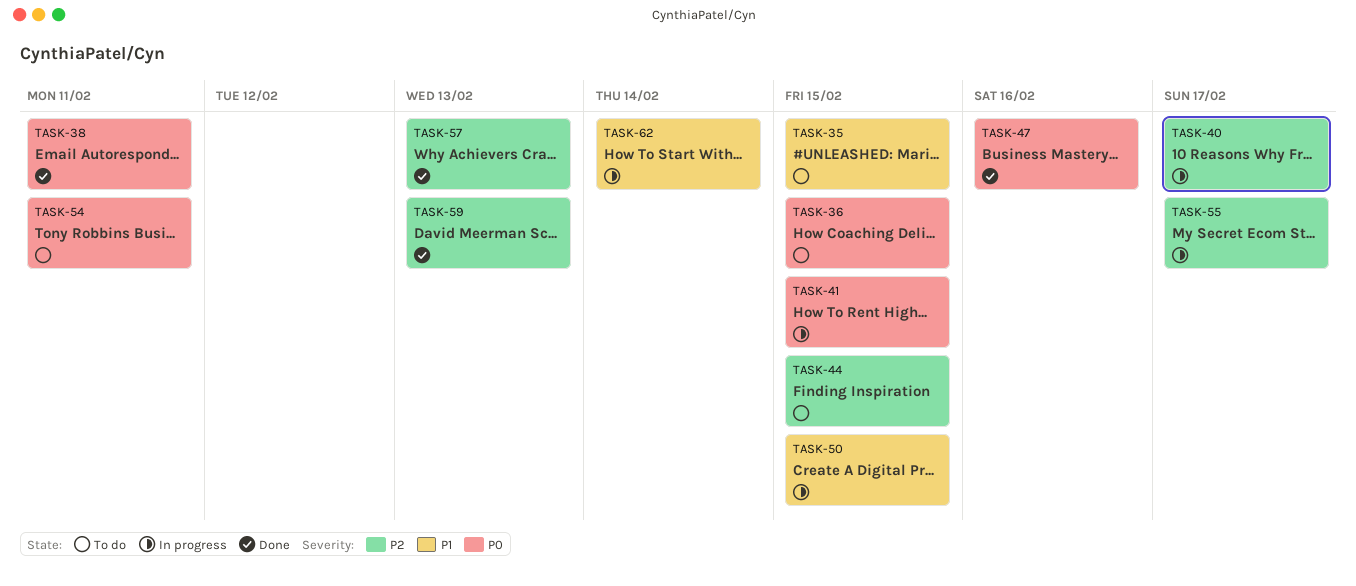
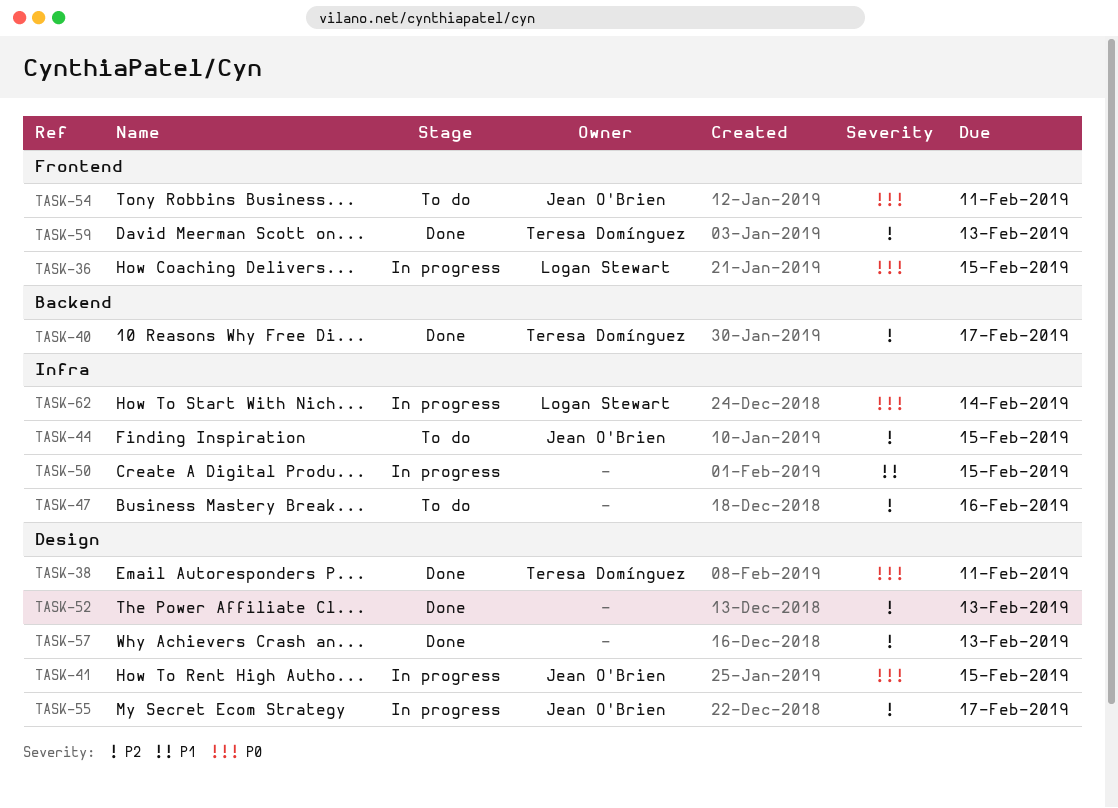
TASK-35: present -> none
TASK-36, status: To do -> In progress
TASK-40, status: In progress -> Done
TASK-47, status: Done -> To do
TASK-47, priority: P0 -> P2
TASK-52: none -> present
TASK-62, priority: P1 -> P0

